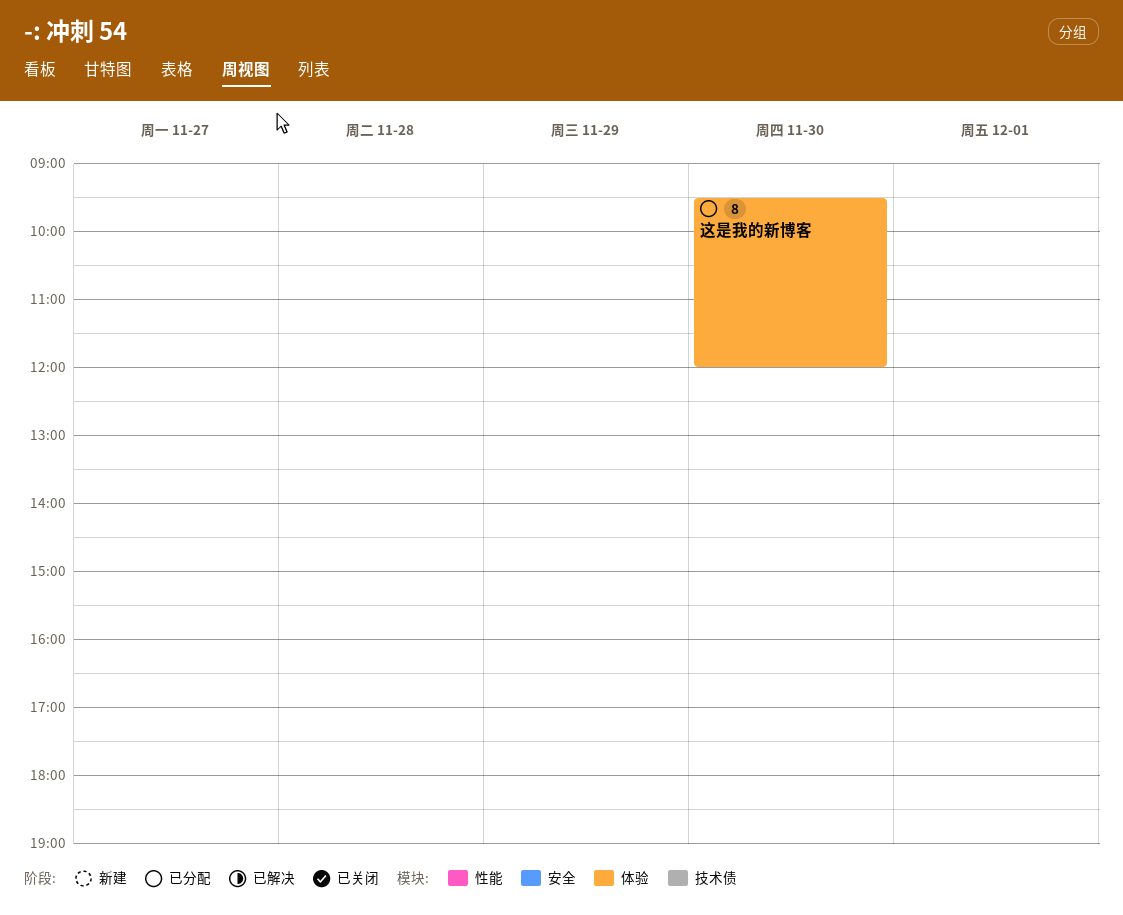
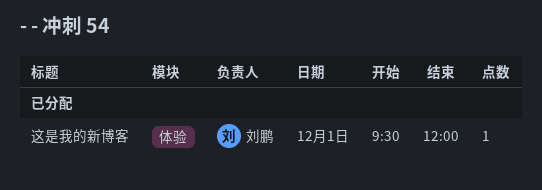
这是我的新博客, estimate: 8 -> 1
这是我的新博客, day: Nov 30 -> Dec 1

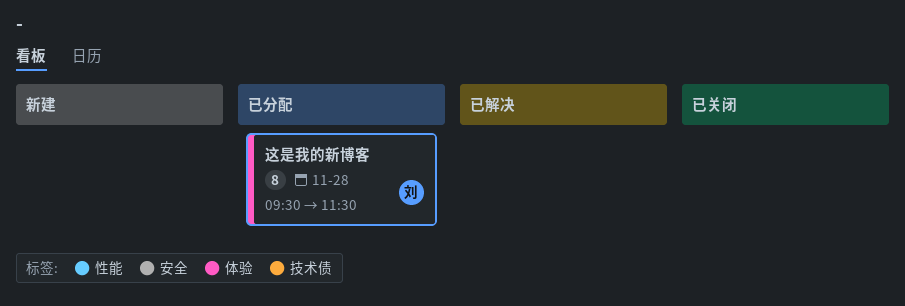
这是我的新博客, estimate: 1 -> 8
这是我的新博客, day: Dec 1 -> Nov 28
这是我的新博客, ends: 12:00 -> 11:30

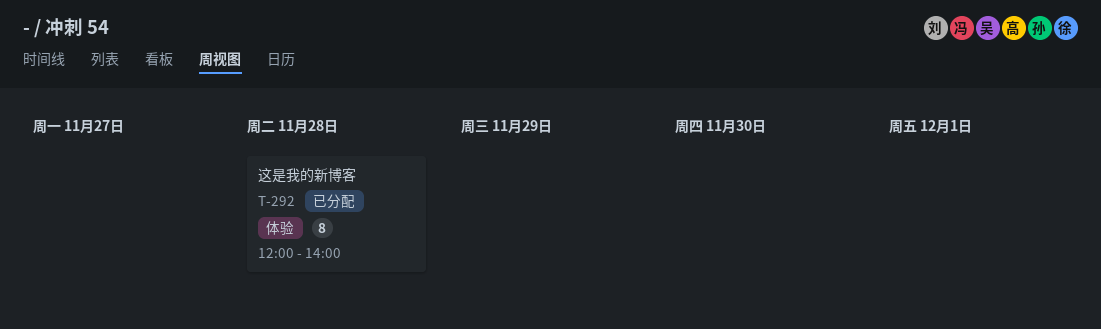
这是我的新博客, begins: 09:30 -> 12:00
这是我的新博客, ends: 11:30 -> 14:00

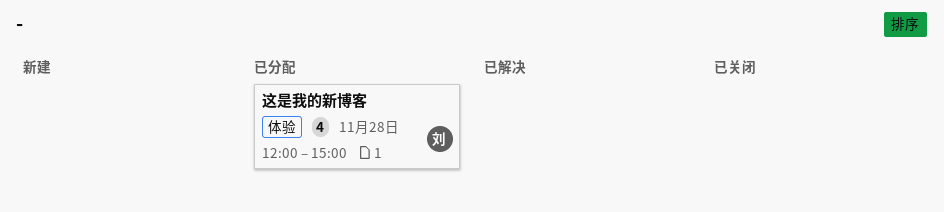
这是我的新博客, estimate: 8 -> 4
这是我的新博客, ends: 14:00 -> 15:00

